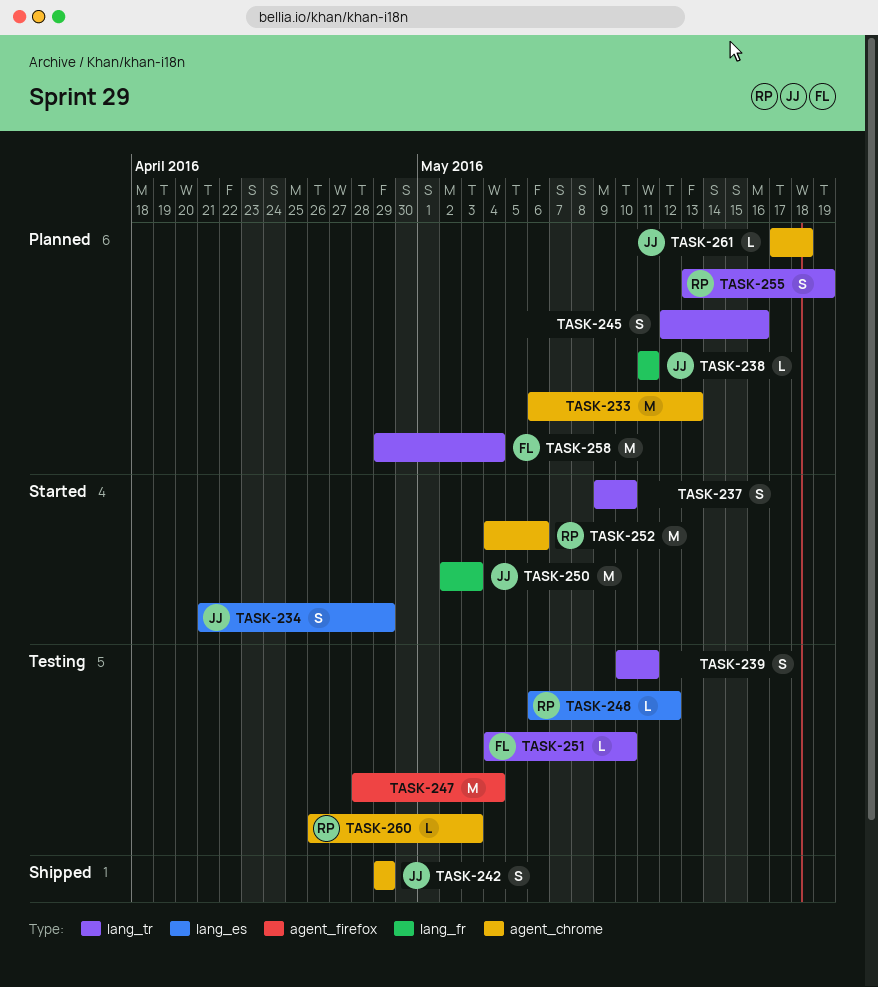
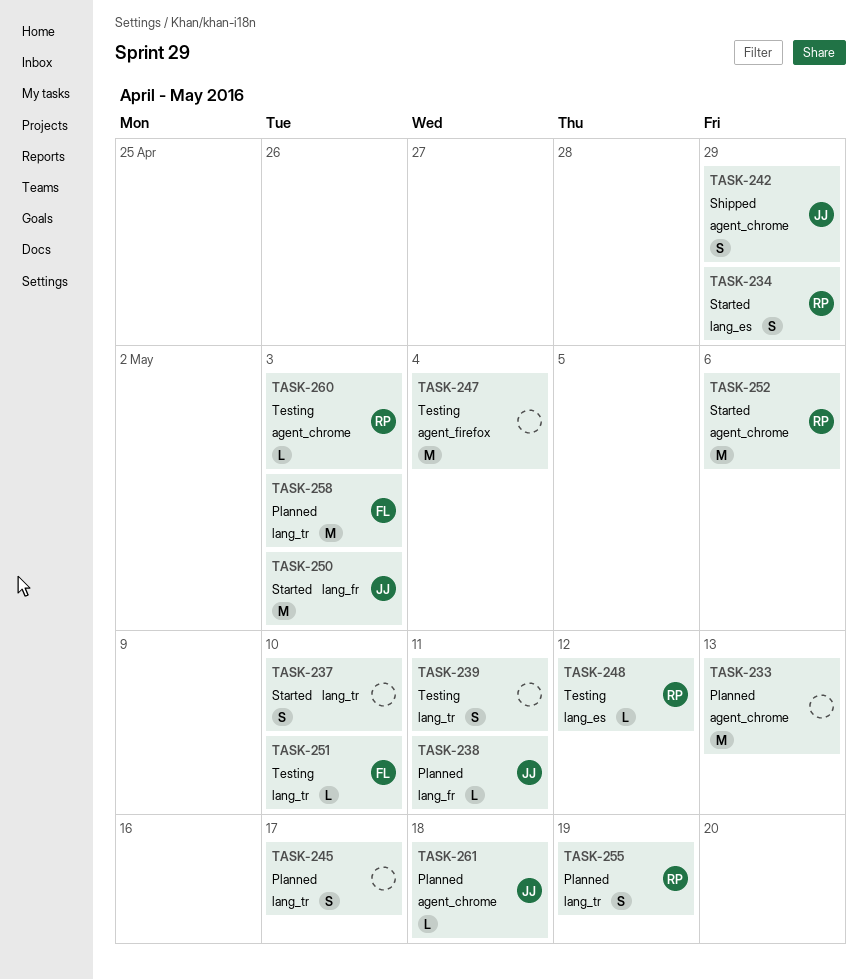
TASK-234, owner: JJ -> RP
TASK-245, due: May 16 -> May 17
TASK-258, due: May 4 -> May 3

